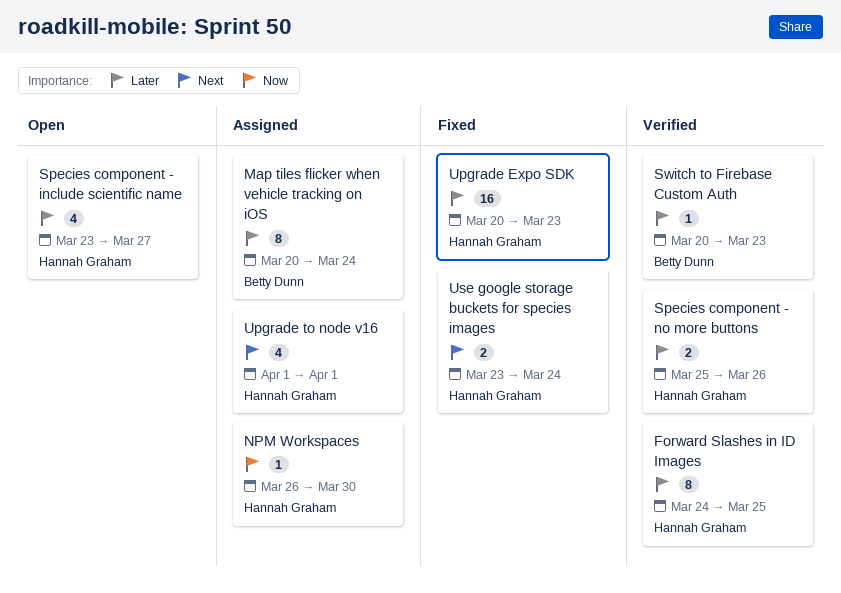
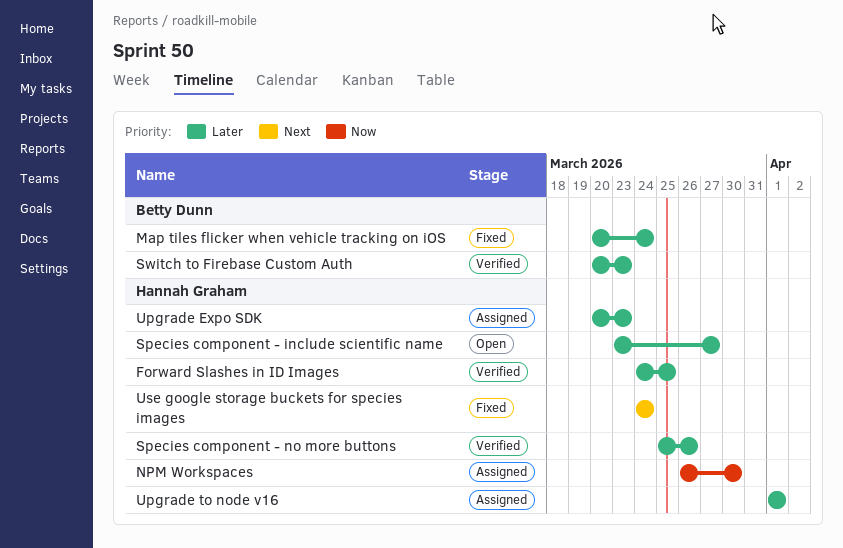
Map tiles flicker when vehicle tracking on iOS, status: Assigned -> Fixed
Upgrade Expo SDK, status: Fixed -> Assigned
Upgrade to node v16, priority: Next -> Later
Use google storage buckets for species images, start: Mar 23 -> Mar 24

